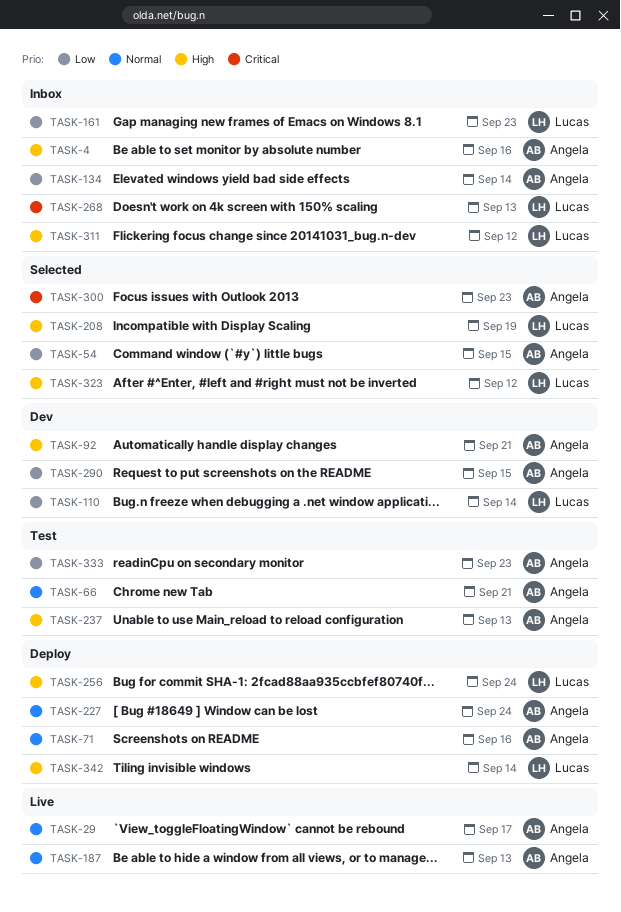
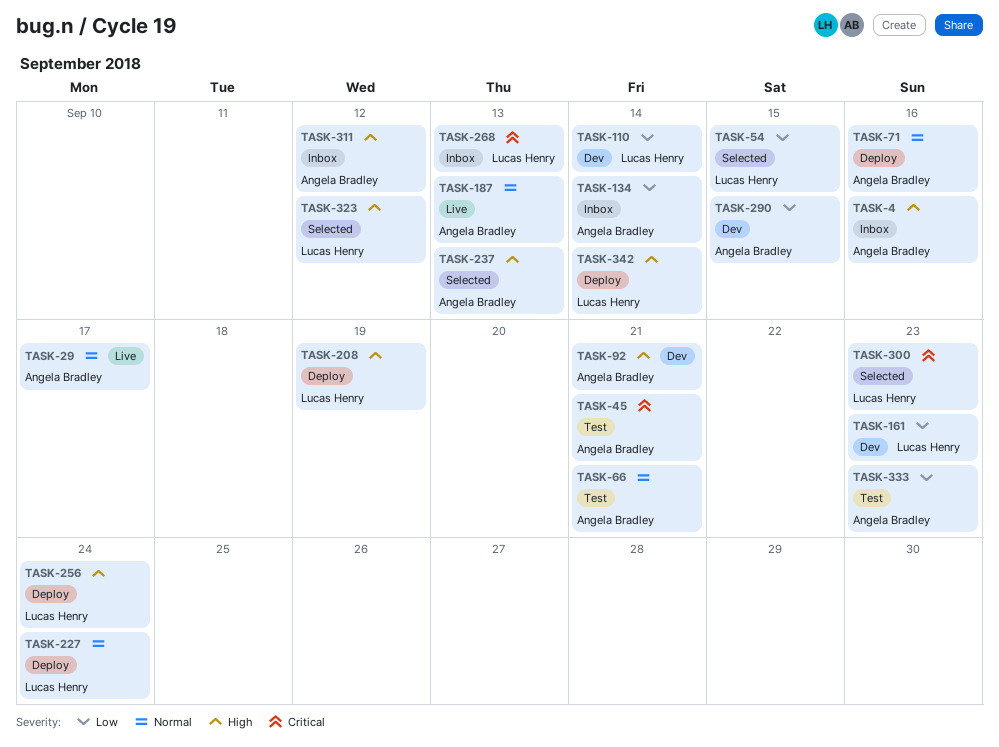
TASK-45: none -> present
TASK-54, owner: Angela Bradley -> Lucas Henry
TASK-161, status: Inbox -> Dev
TASK-208, status: Selected -> Deploy
TASK-227, owner: Angela Bradley -> Lucas Henry
TASK-237, status: Test -> Selected
TASK-300, owner: Angela Bradley -> Lucas Henry
TASK-311, owner: Lucas Henry -> Angela Bradley

